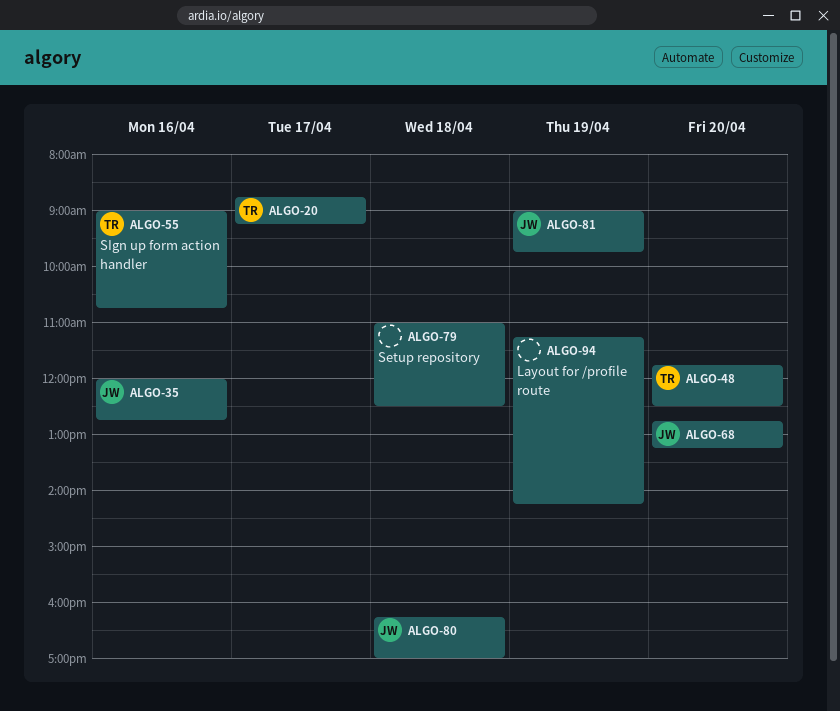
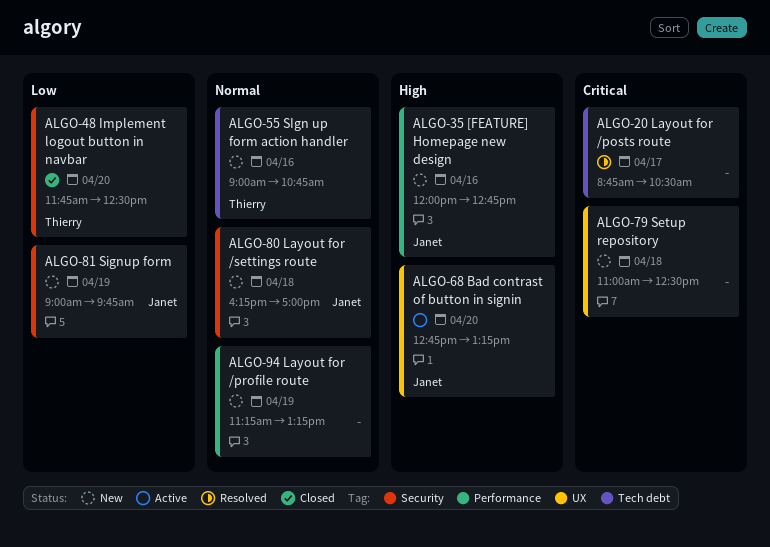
ALGO-20, owner: Thierry -> none
ALGO-20, ends: 09:15 -> 10:30
ALGO-94, ends: 14:15 -> 13:15

